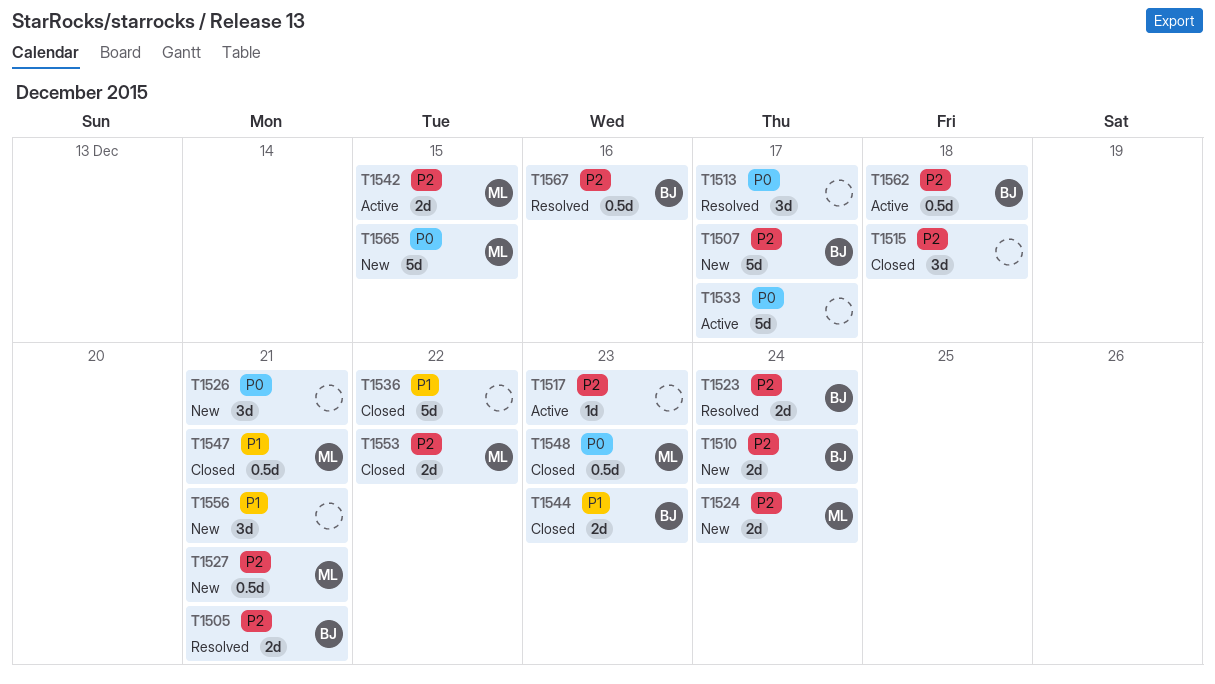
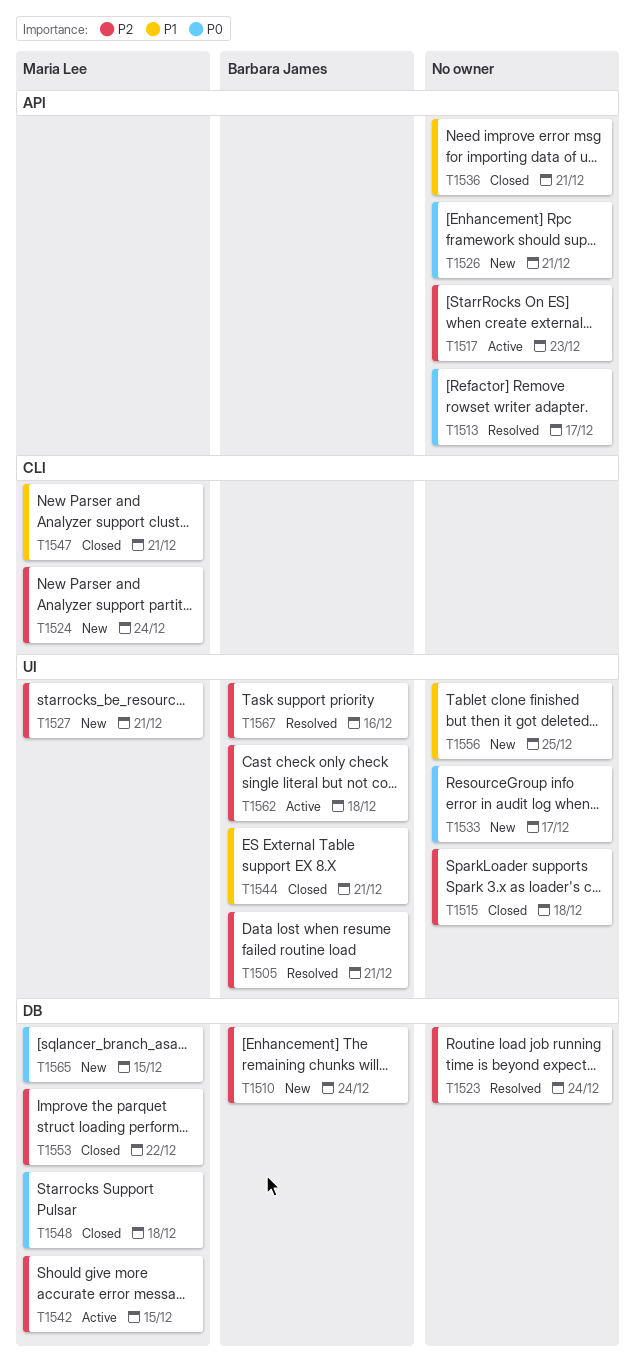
T1507: present -> none
T1523, owner: Barbara James -> none
T1533, status: Active -> New
T1536, due: Dec 22 -> Dec 21
T1544, due: Dec 23 -> Dec 21
T1548, due: Dec 23 -> Dec 18
T1556, due: Dec 21 -> Dec 25

